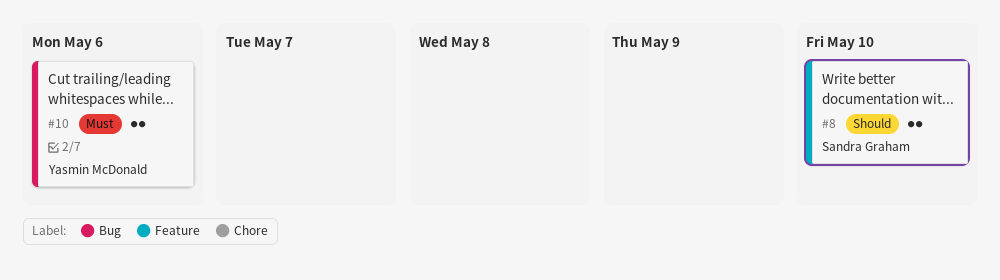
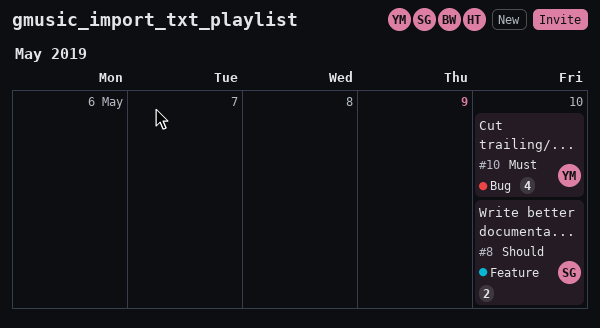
#10, estimate: 2 -> 4
#10, due: May 6 -> May 10

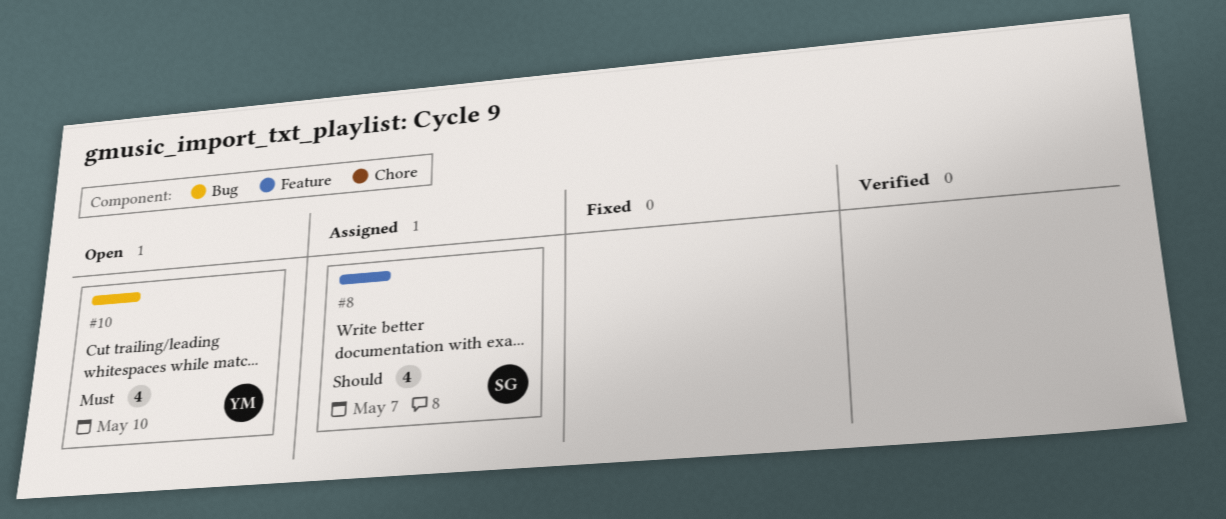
#8, estimate: 2 -> 4
#8, due: May 10 -> May 7

